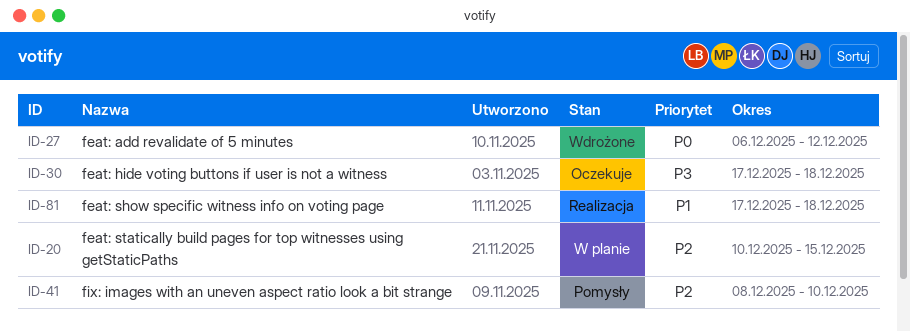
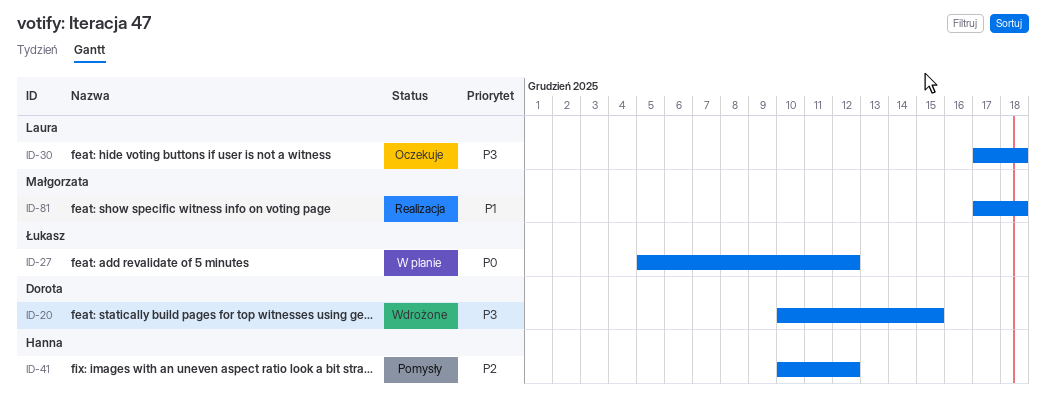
ID-20, status: W planie -> Wdrożone
ID-20, priority: P2 -> P3
ID-27, status: Wdrożone -> W planie
ID-27, start: Dec 6 -> Dec 5
ID-41, start: Dec 8 -> Dec 10
ID-41, due: Dec 10 -> Dec 12

